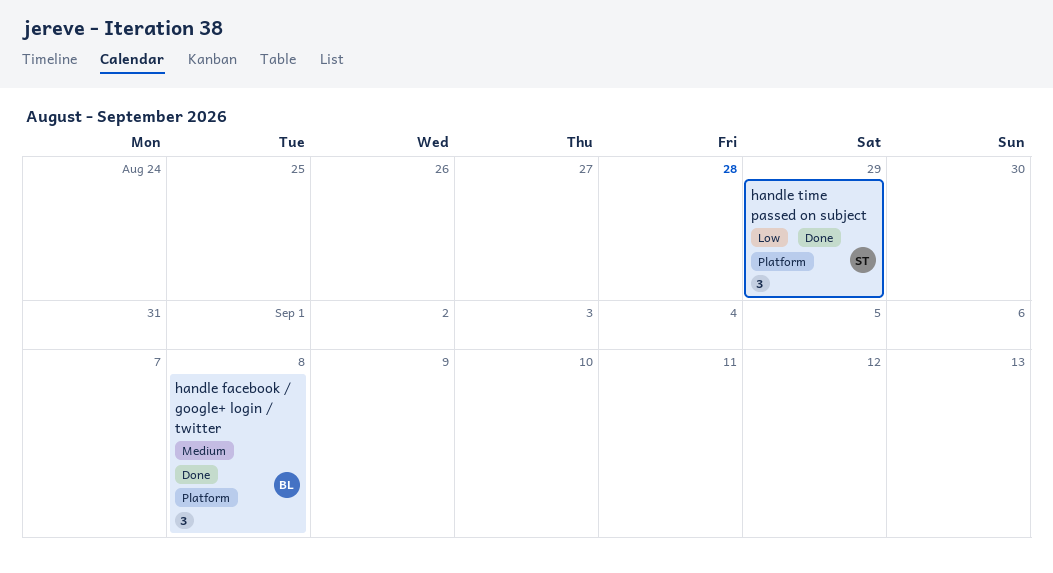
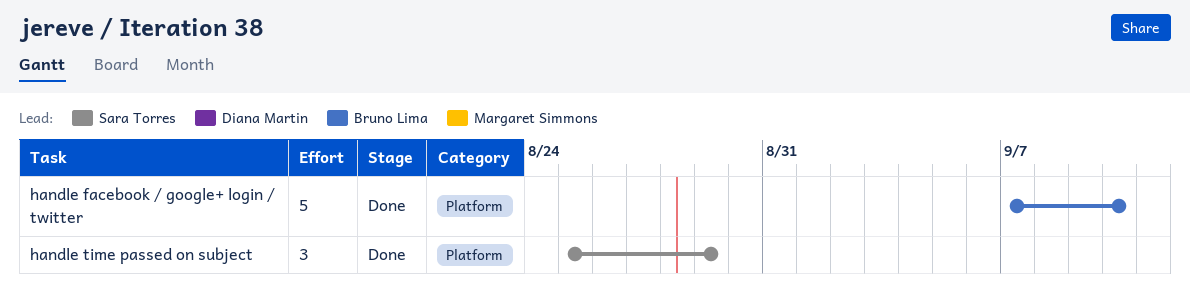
handle facebook / google+ login / twitter, estimate: 3 -> 5
handle facebook / google+ login / twitter, due: Sep 8 -> Sep 10

